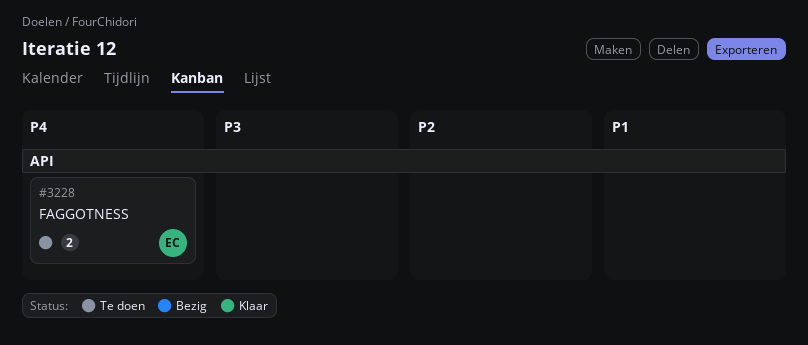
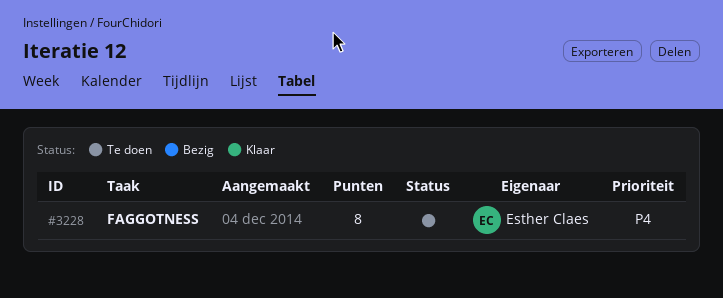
#3228, estimate: 2 -> 8

